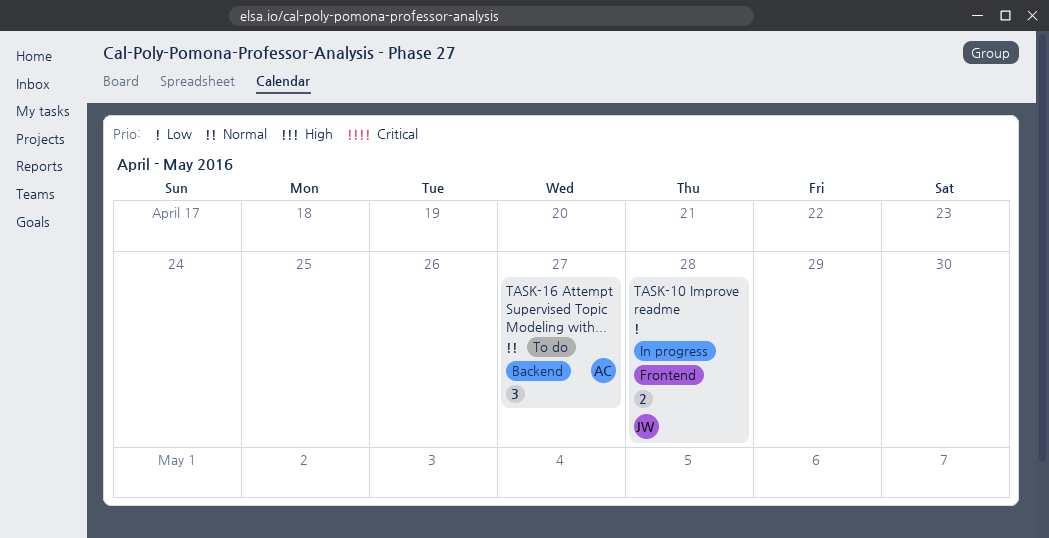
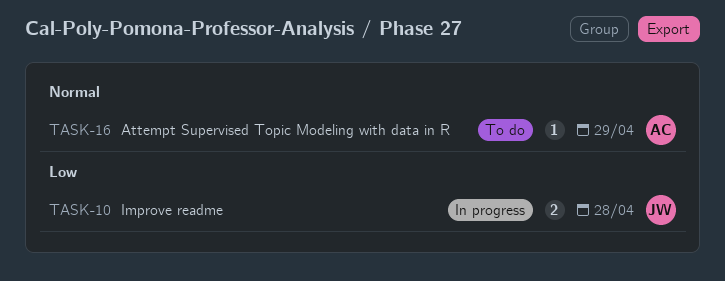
TASK-16, estimate: 3 -> 1
TASK-16, due: Apr 27 -> Apr 29

